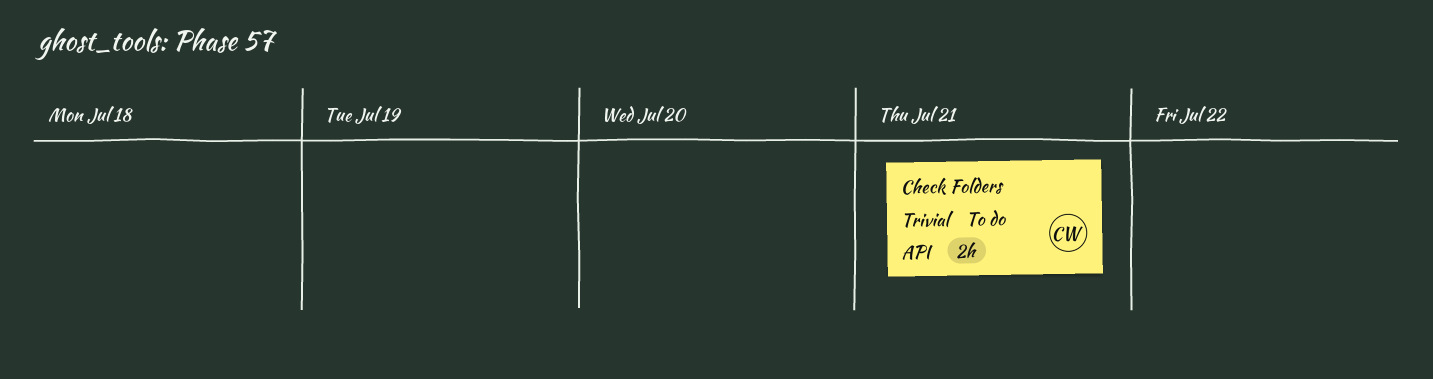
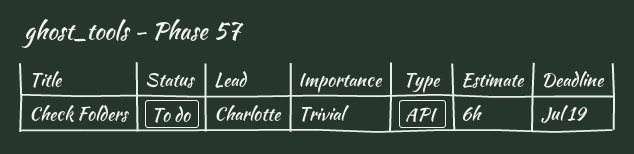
Check Folders, estimate: 2h -> 6h
Check Folders, due: Jul 21 -> Jul 19

